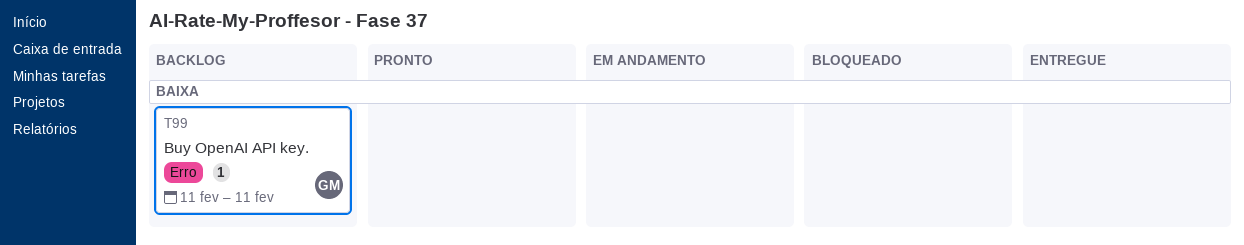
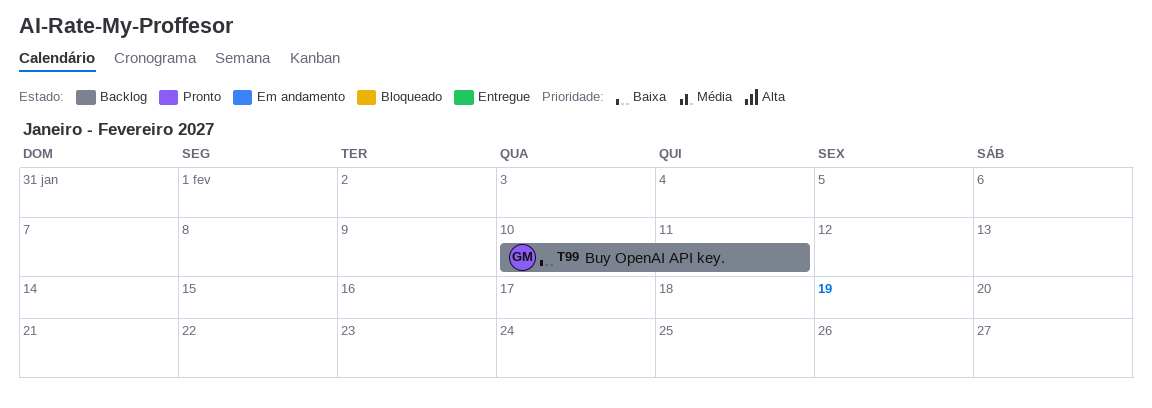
T99, start: Feb 11 -> Feb 10

